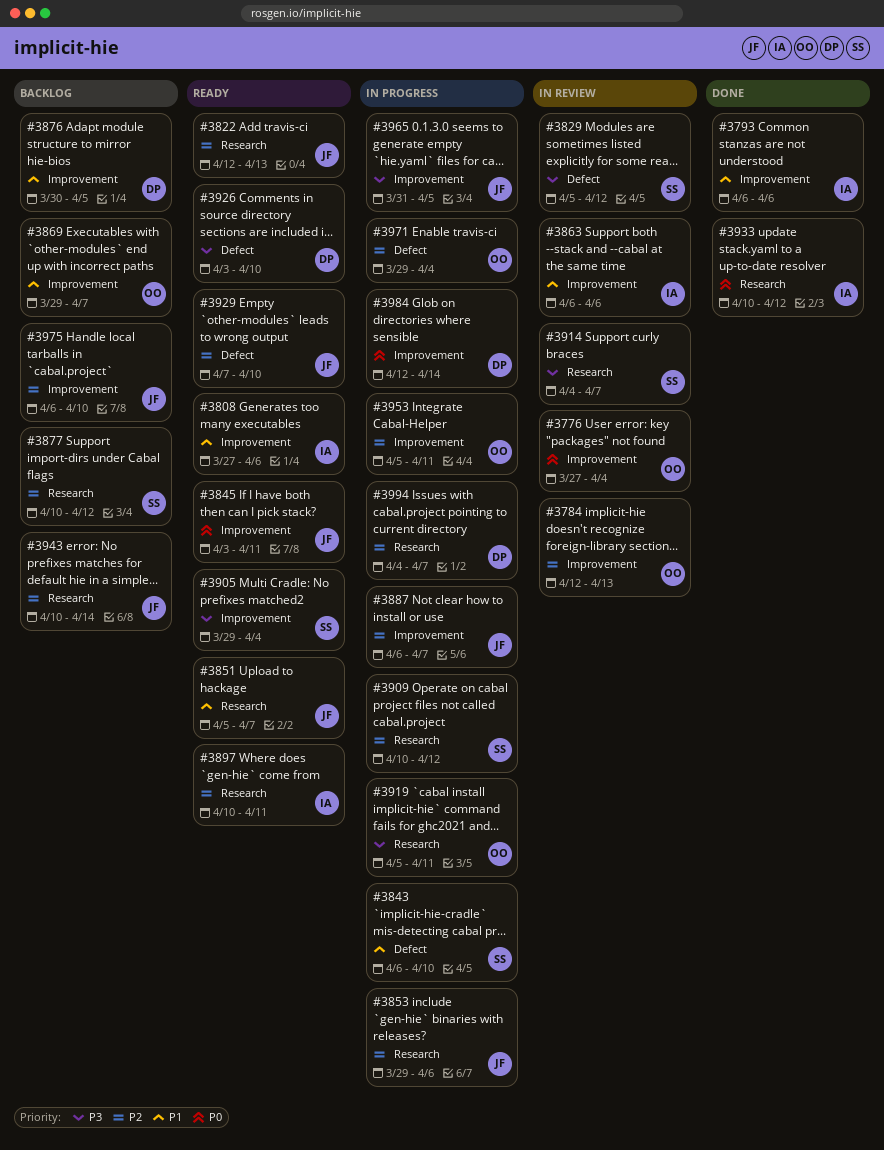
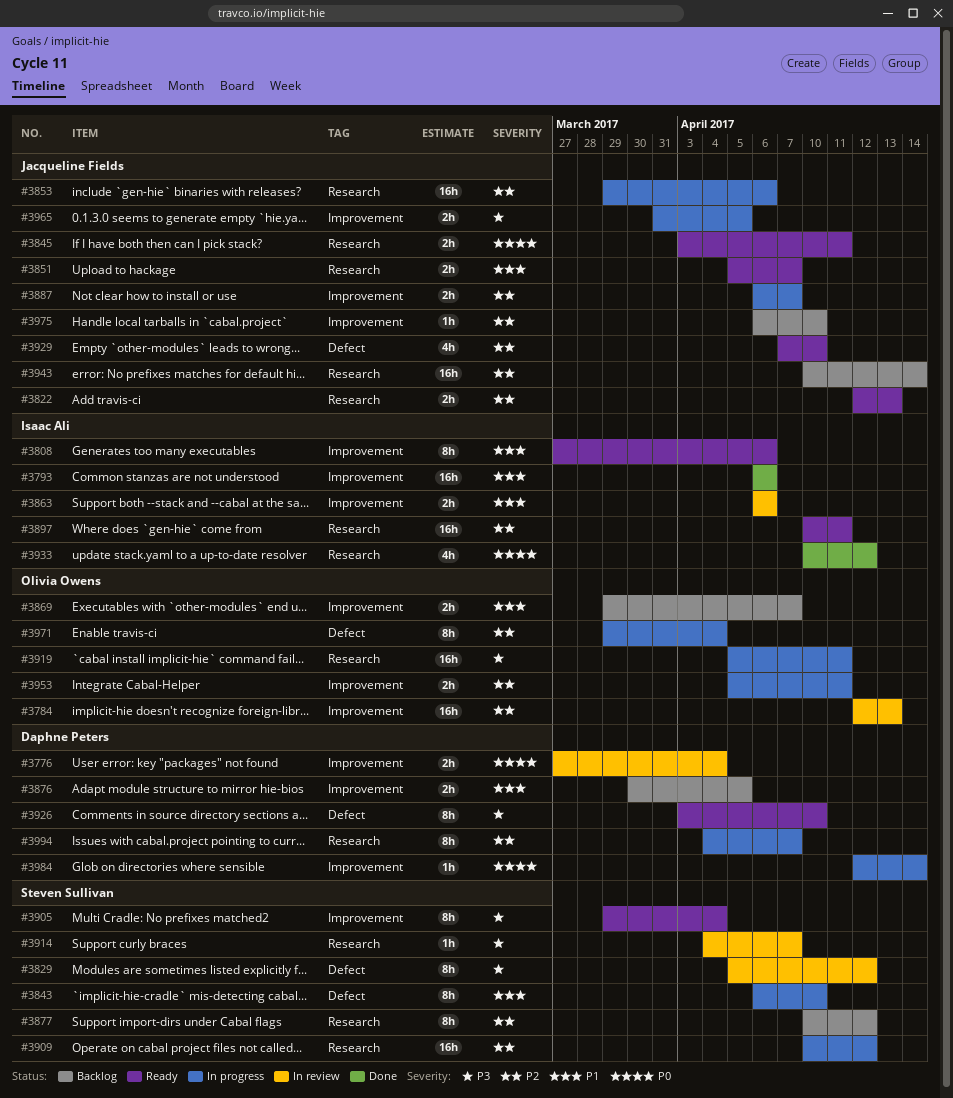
#3776, owner: Olivia Owens -> Daphne Peters
#3845, label: Improvement -> Research

